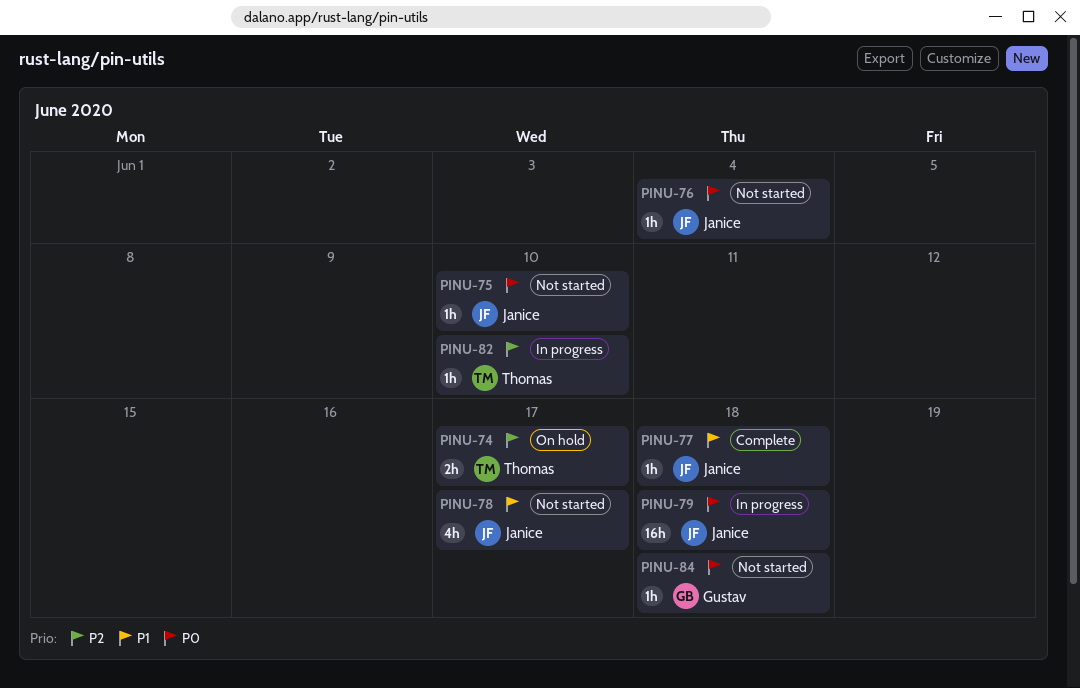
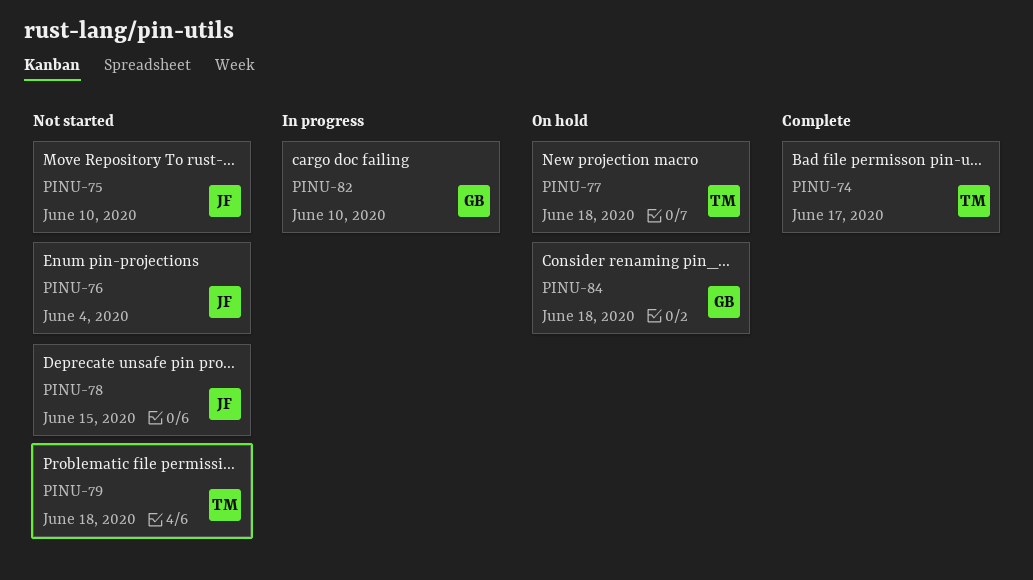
PINU-74, status: On hold -> Complete
PINU-77, status: Complete -> On hold
PINU-77, owner: Janice -> Thomas
PINU-78, due: Jun 17 -> Jun 15
PINU-79, status: In progress -> Not started
PINU-79, owner: Janice -> Thomas
PINU-82, owner: Thomas -> Gustav
PINU-84, status: Not started -> On hold

